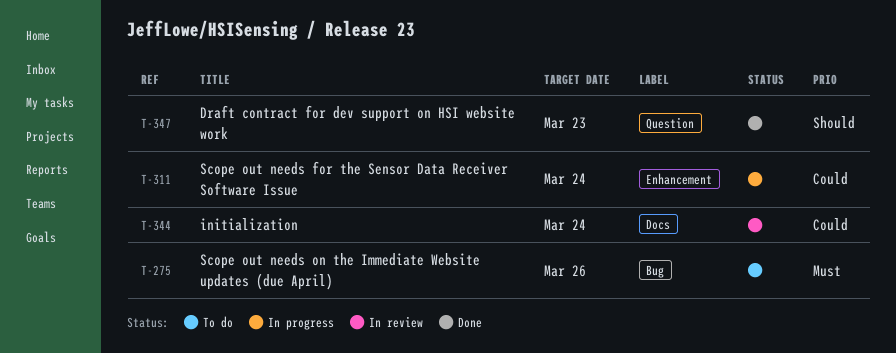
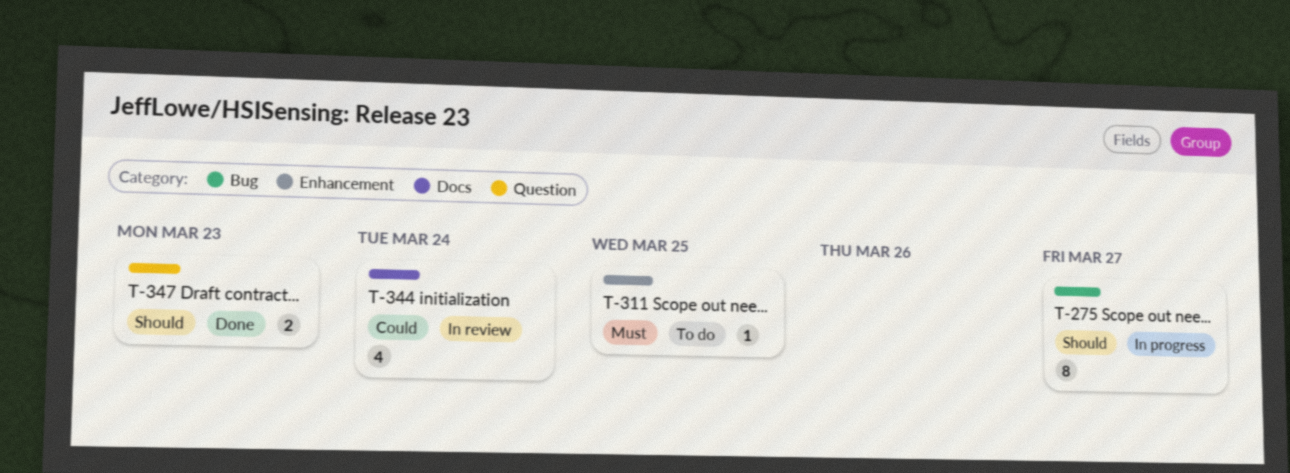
T-275, status: To do -> In progress
T-275, priority: Must -> Should
T-275, due: Mar 26 -> Mar 27
T-311, status: In progress -> To do
T-311, priority: Could -> Must
T-311, due: Mar 24 -> Mar 25

